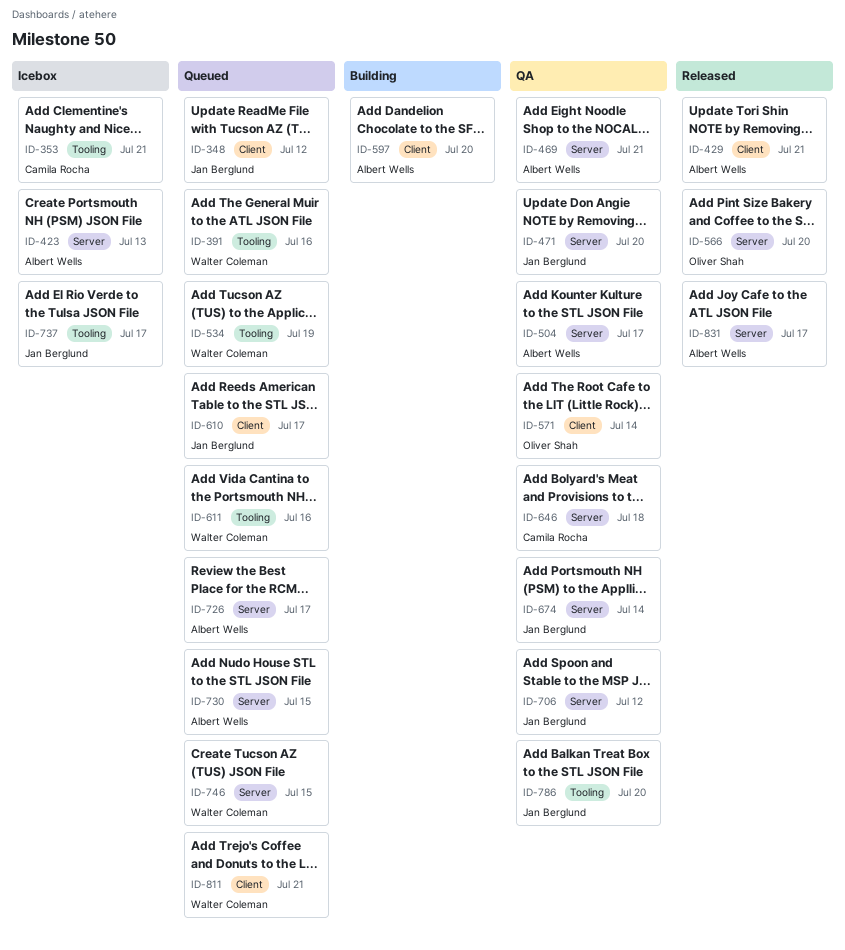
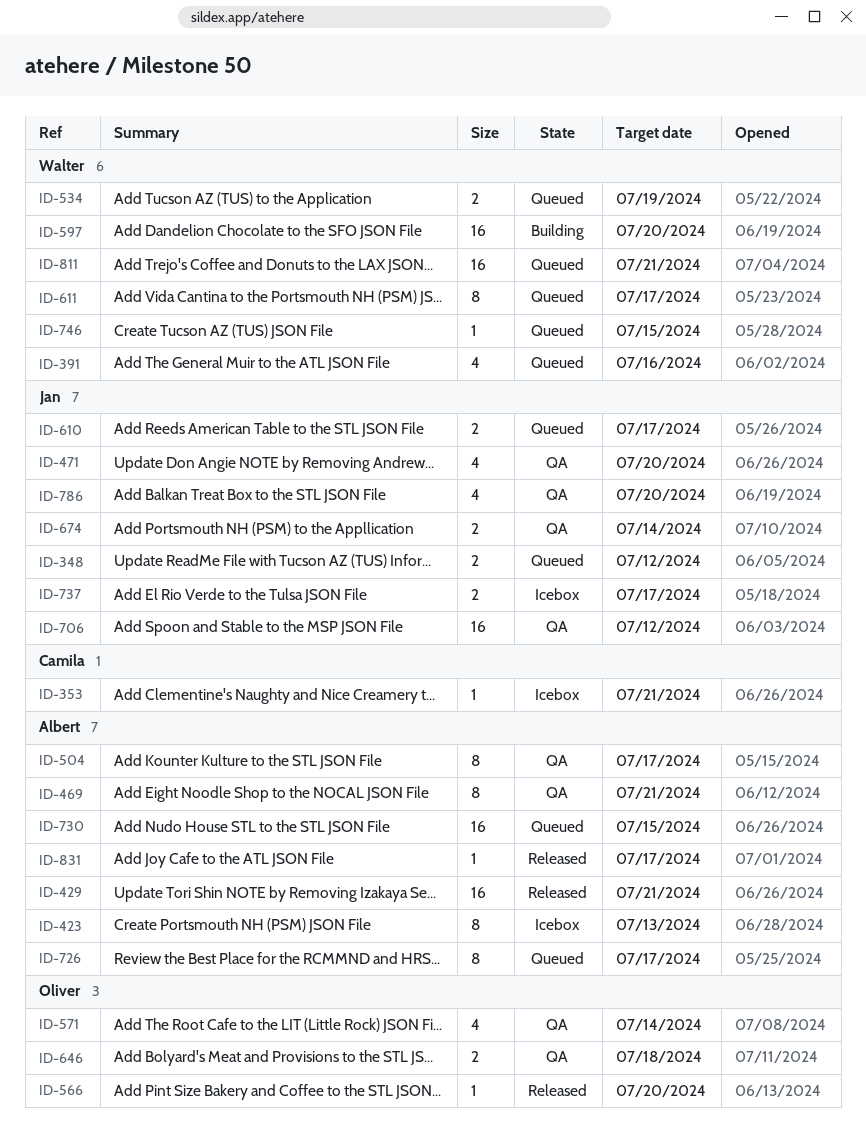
ID-597, owner: Albert Wells -> Walter Coleman
ID-611, due: Jul 16 -> Jul 17
ID-646, owner: Camila Rocha -> Oliver Shah

